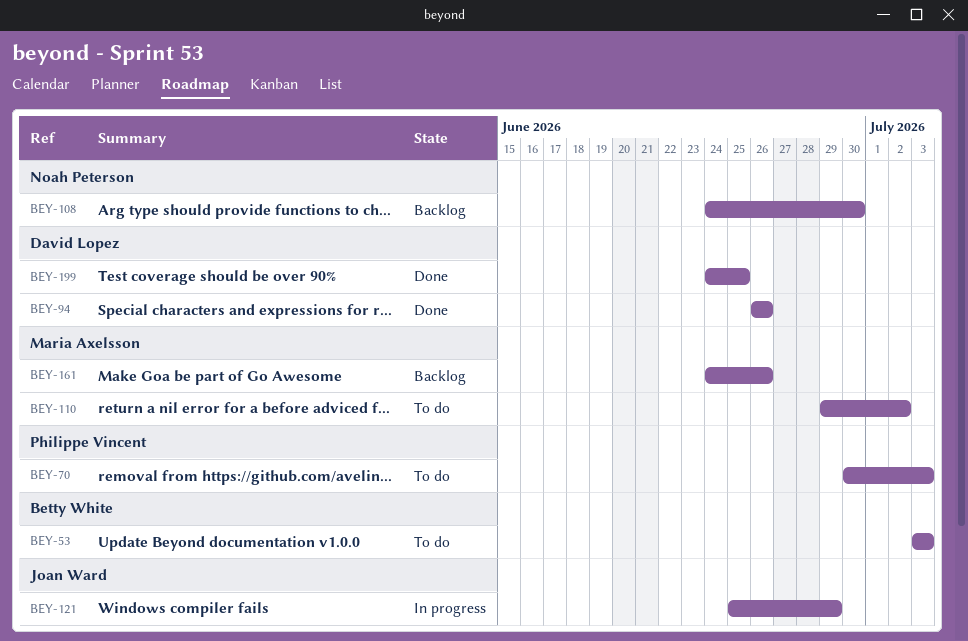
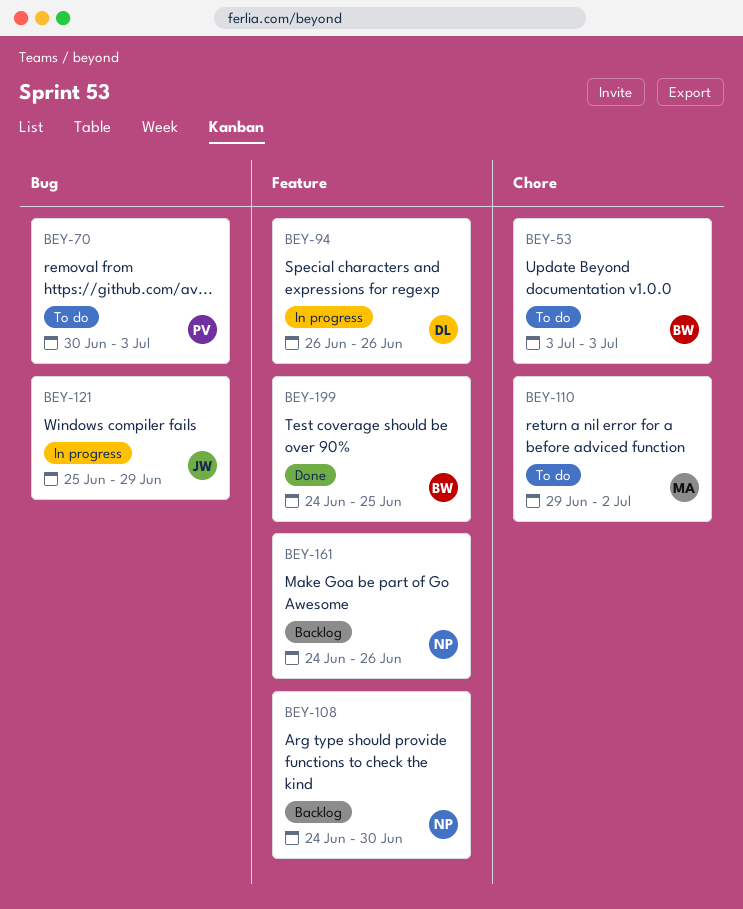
BEY-94, status: Done -> In progress
BEY-161, owner: Maria Axelsson -> Noah Peterson
BEY-199, owner: David Lopez -> Betty White

